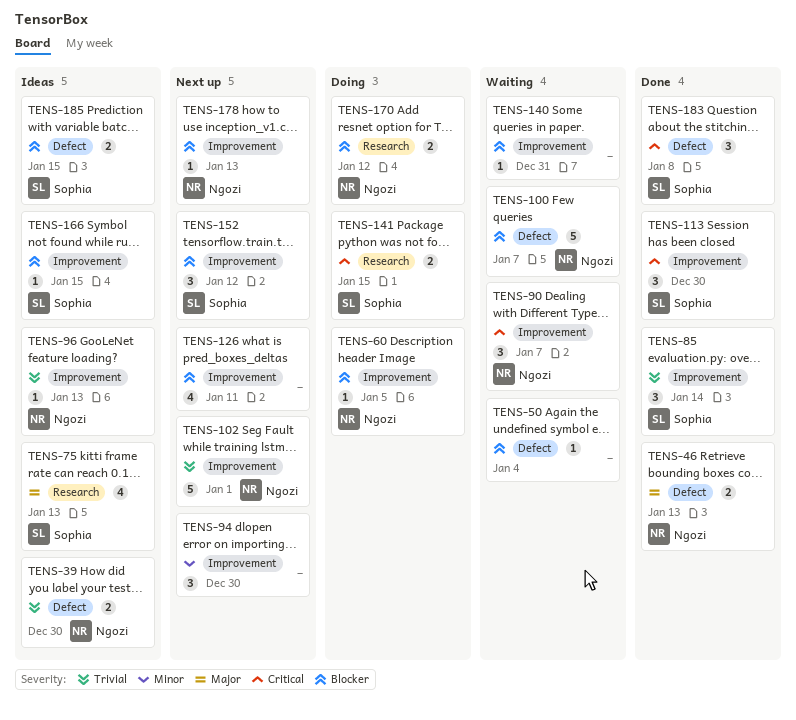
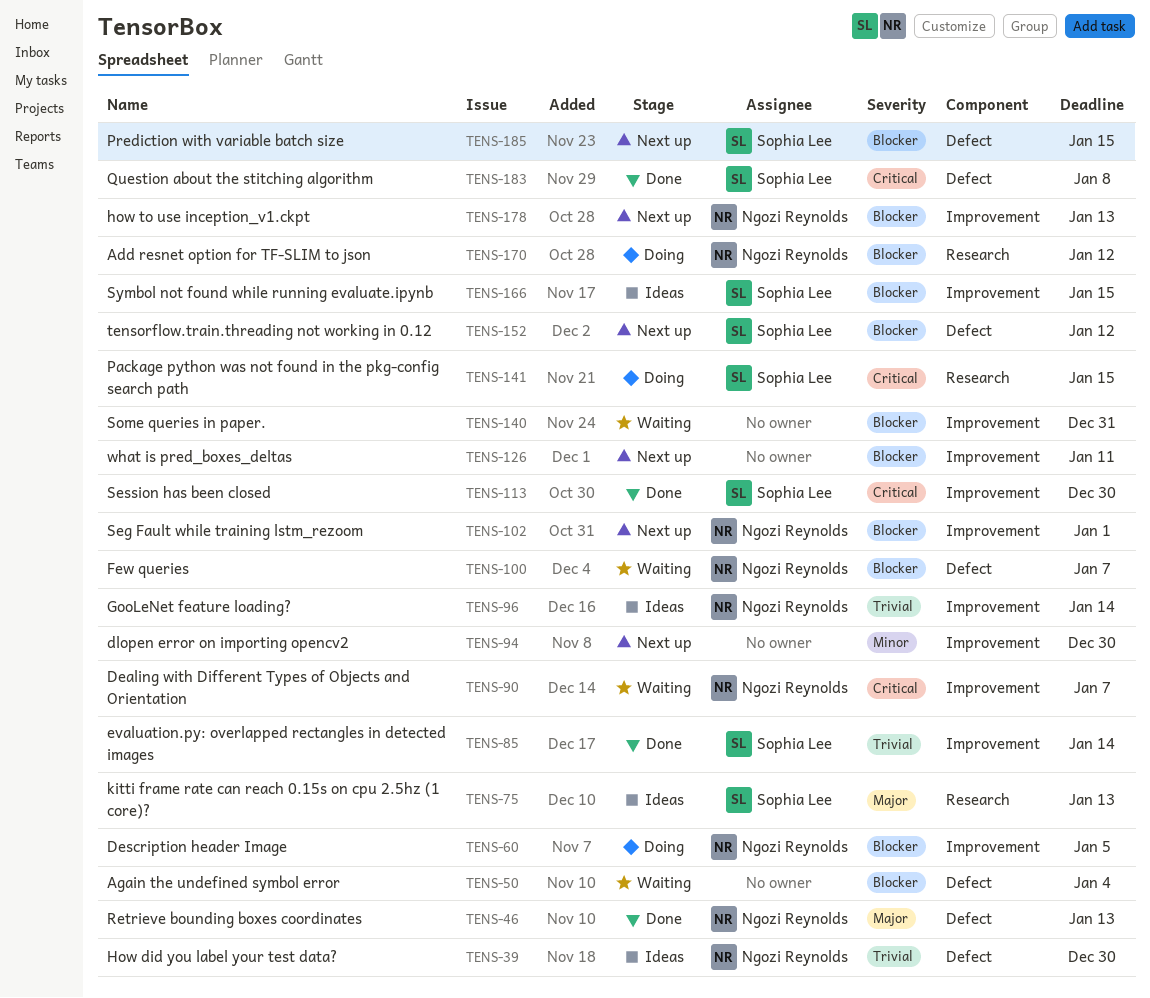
TENS-96, due: Jan 13 -> Jan 14
TENS-102, priority: Trivial -> Blocker
TENS-152, label: Improvement -> Defect
TENS-185, status: Ideas -> Next up

